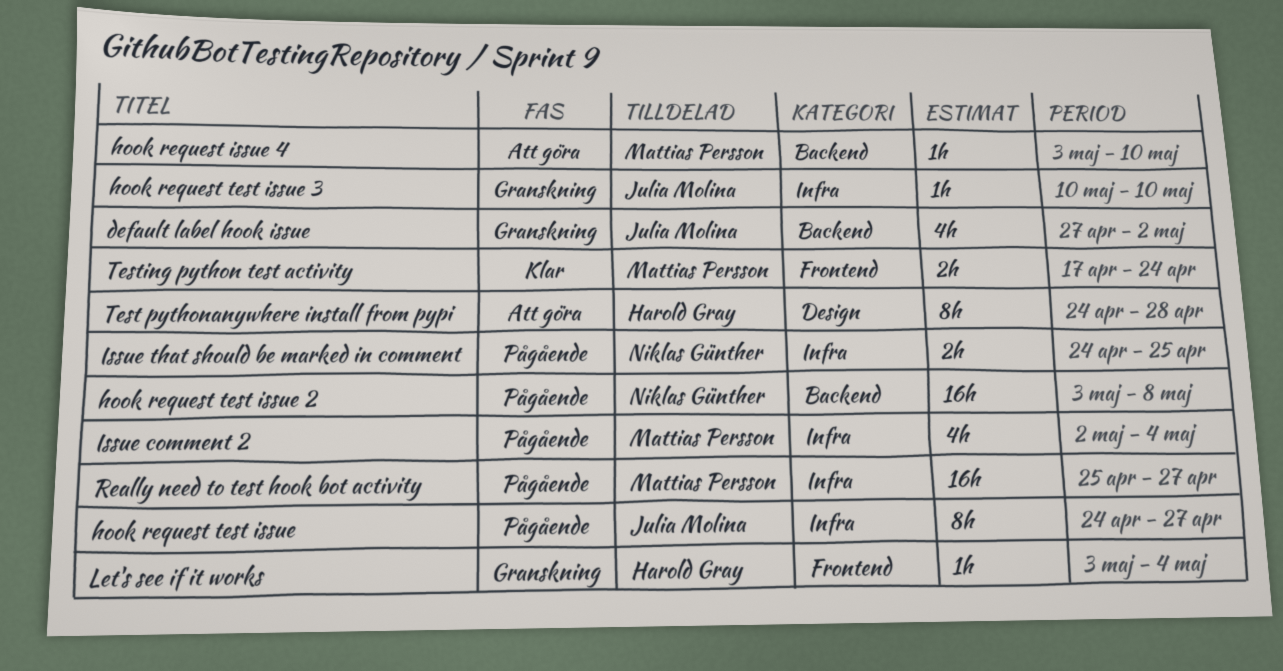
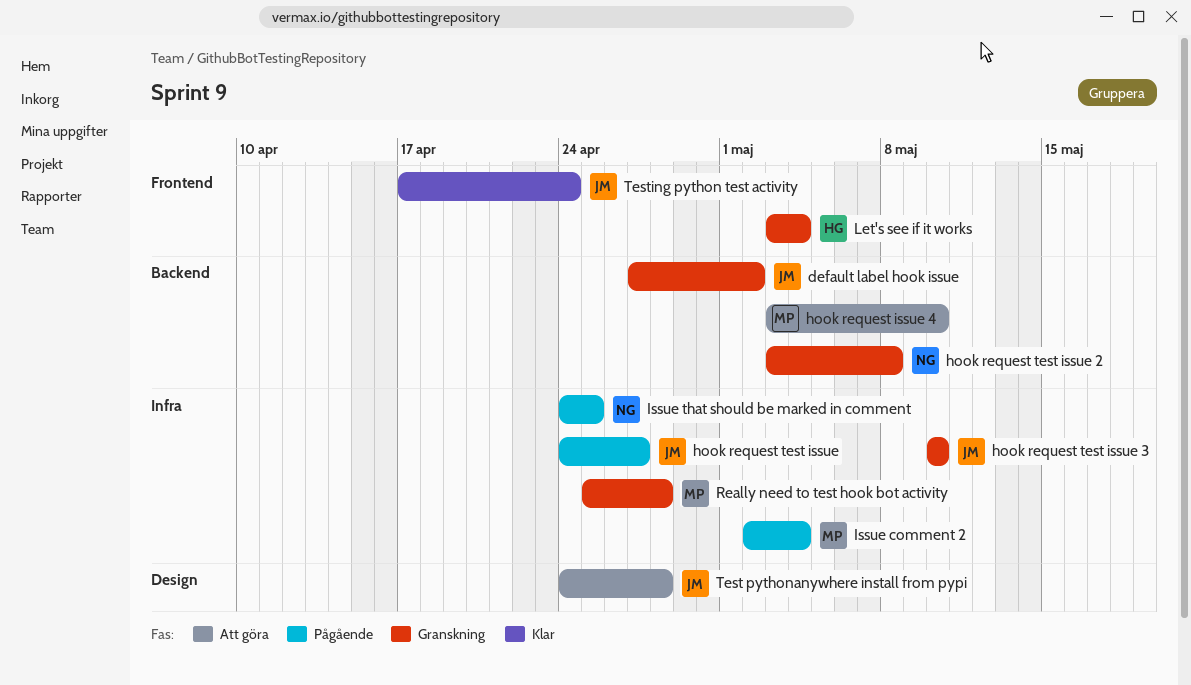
hook request test issue 2, status: Pågående -> Granskning
Really need to test hook bot activity, status: Pågående -> Granskning
Really need to test hook bot activity, due: Apr 27 -> Apr 28
Test pythonanywhere install from pypi, owner: Harold Gray -> Julia Molina
Testing python test activity, owner: Mattias Persson -> Julia Molina

